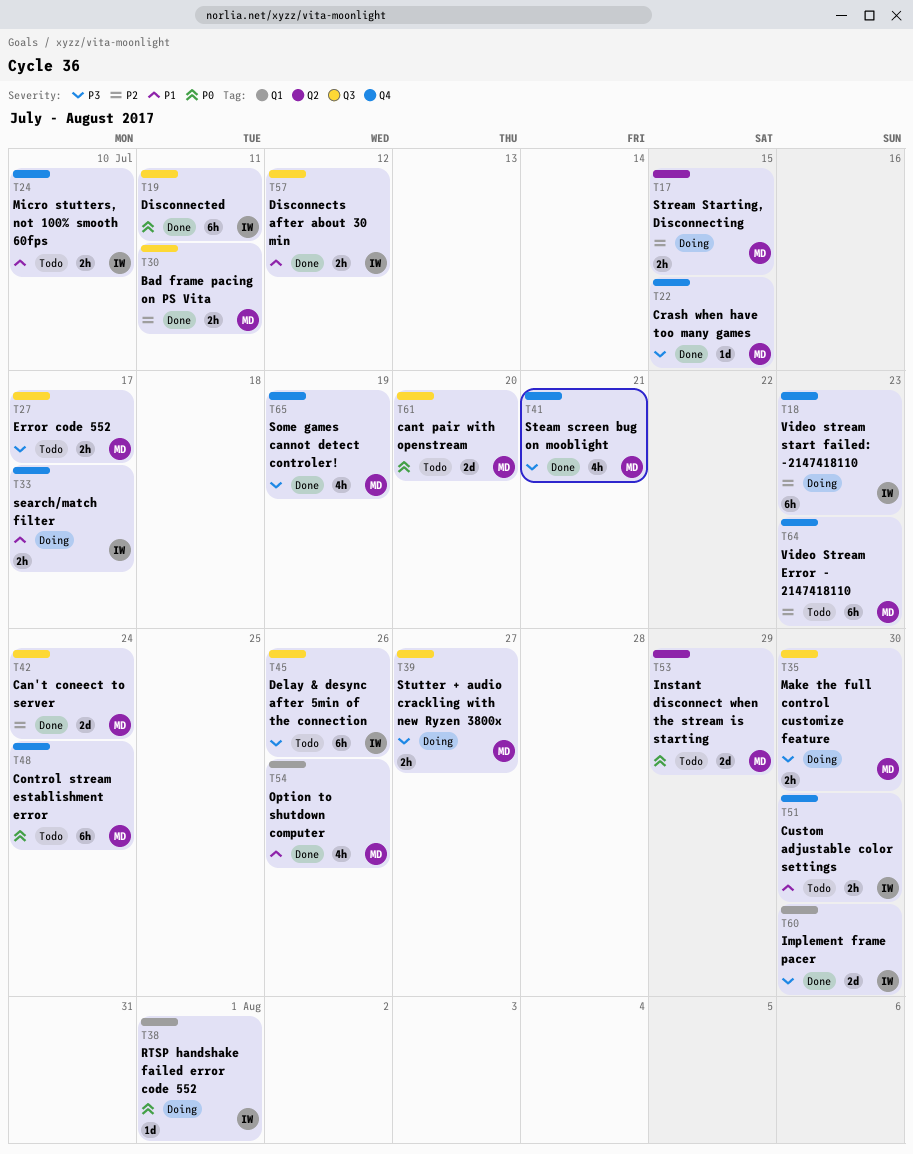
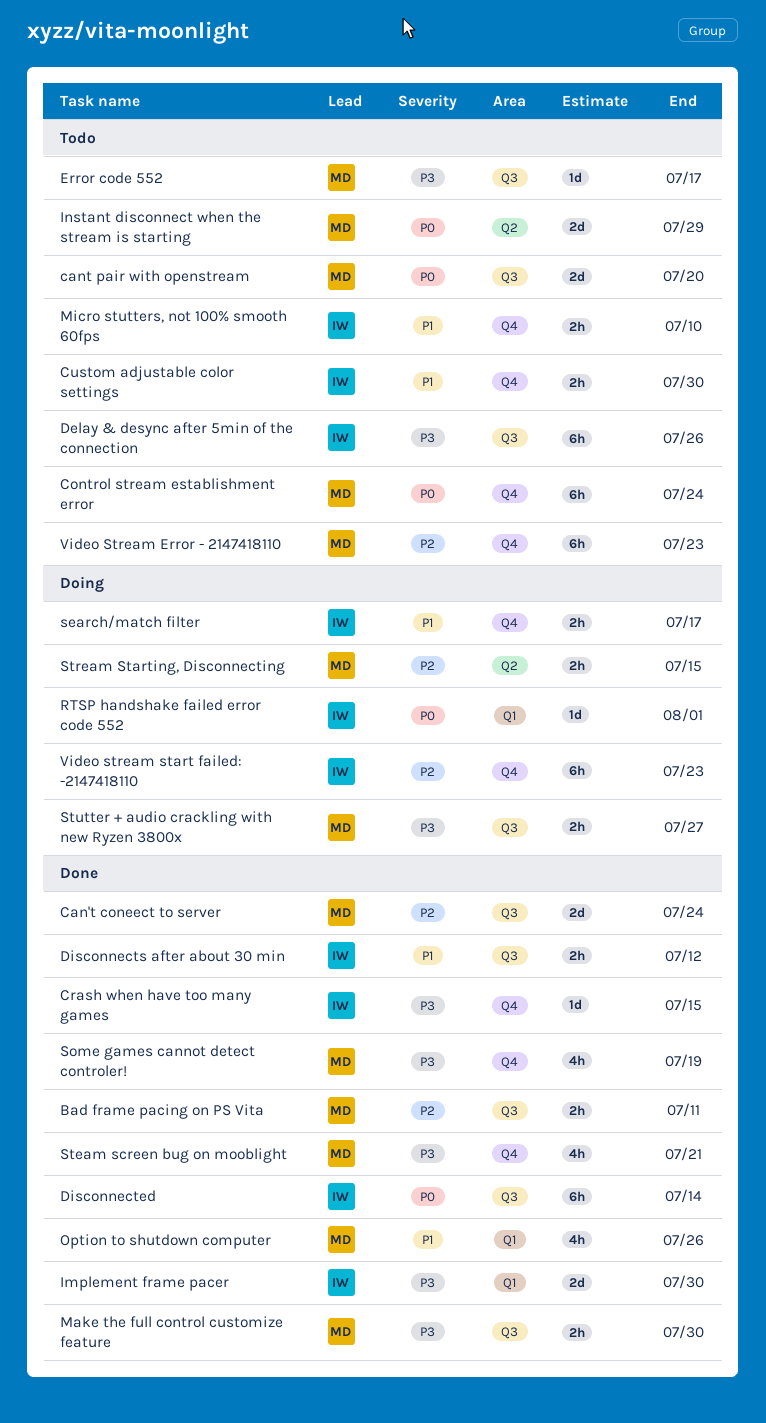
Crash when have too many games, owner: MD -> IW
Disconnected, due: Jul 11 -> Jul 14
Error code 552, estimate: 2h -> 1d
Make the full control customize feature, status: Doing -> Done

